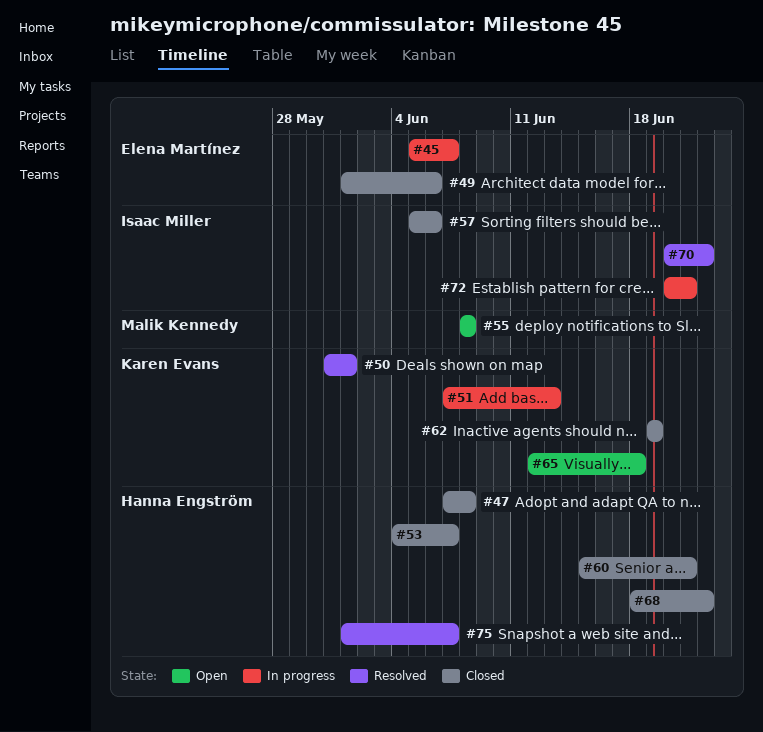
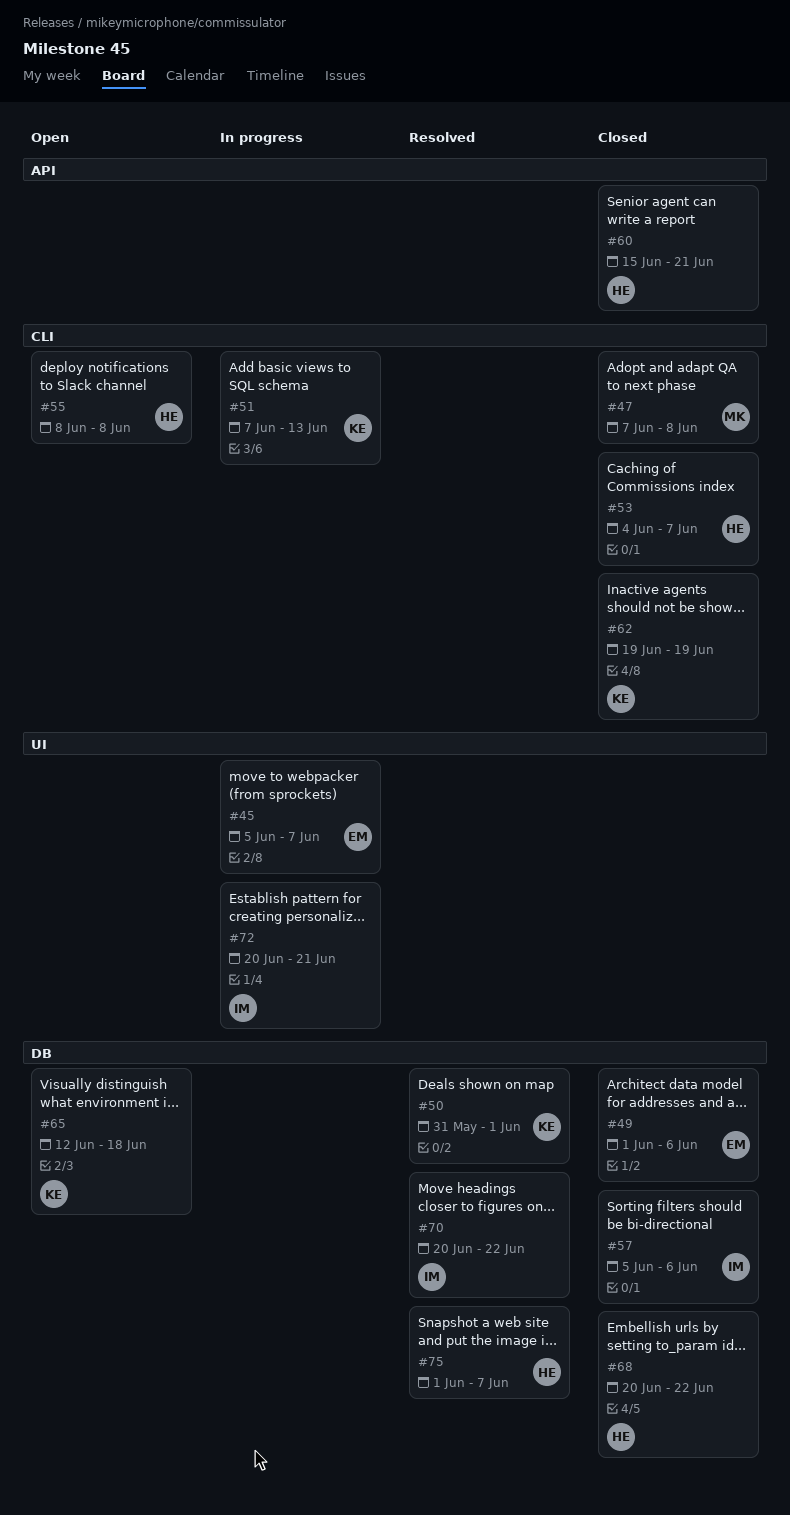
#47, owner: Hanna Engström -> Malik Kennedy
#55, owner: Malik Kennedy -> Hanna Engström
#68, start: Jun 18 -> Jun 20

